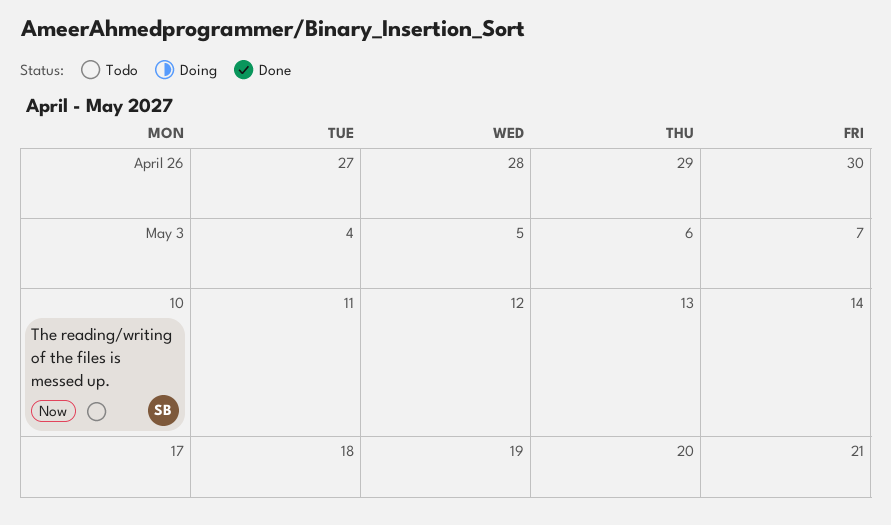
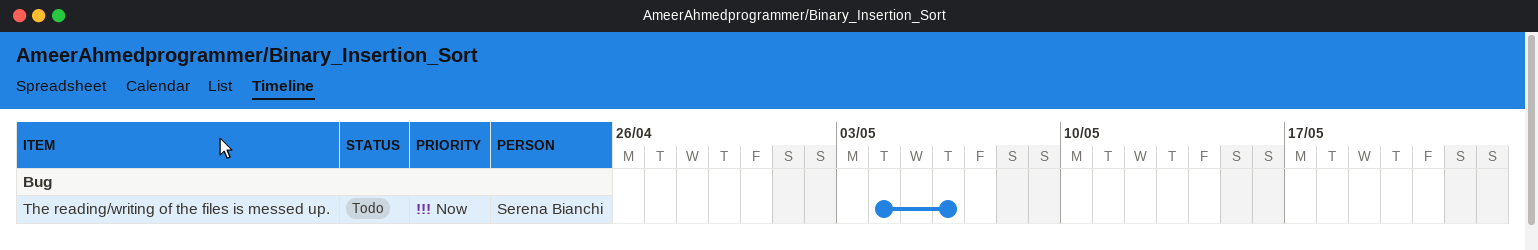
The reading/writing of the files is messed up., due: May 10 -> May 6

